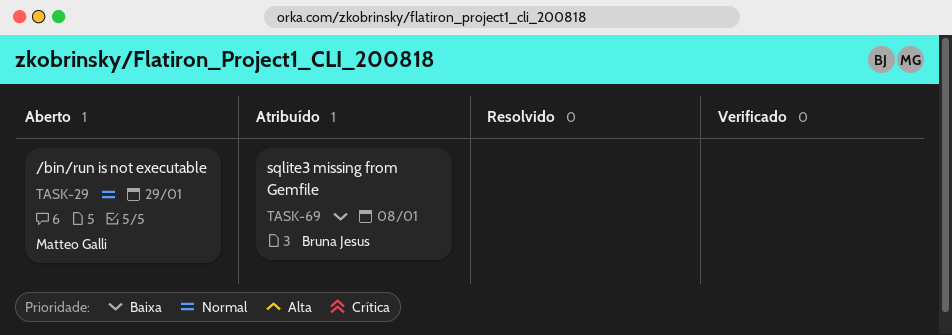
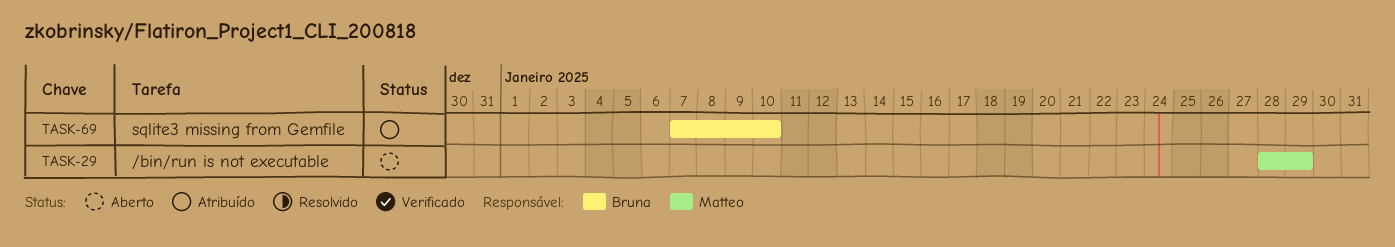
TASK-69, due: Jan 8 -> Jan 10

